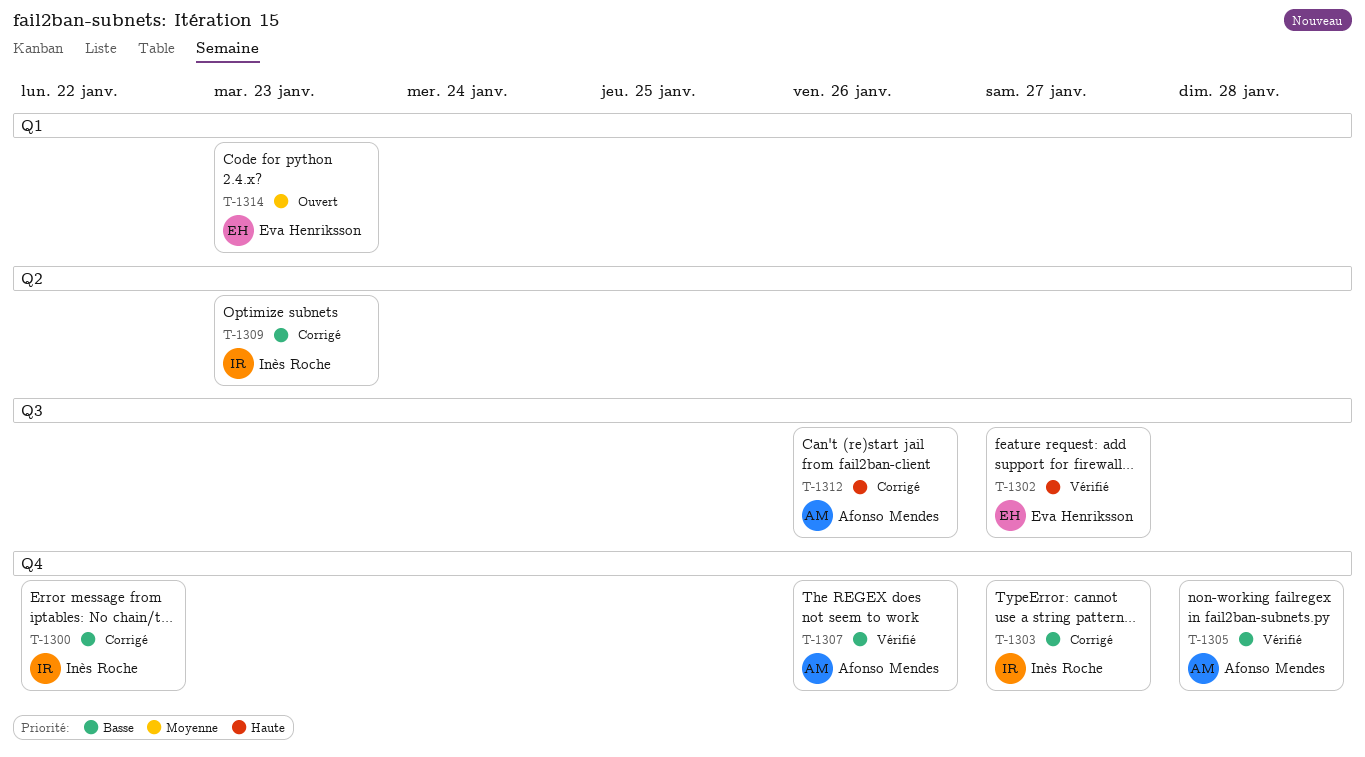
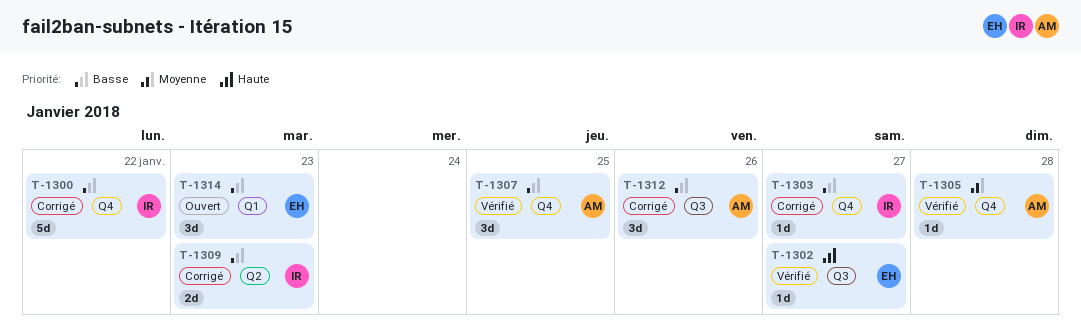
T-1305, priority: Basse -> Moyenne
T-1307, due: Jan 26 -> Jan 25
T-1312, priority: Haute -> Basse
T-1314, priority: Moyenne -> Basse

